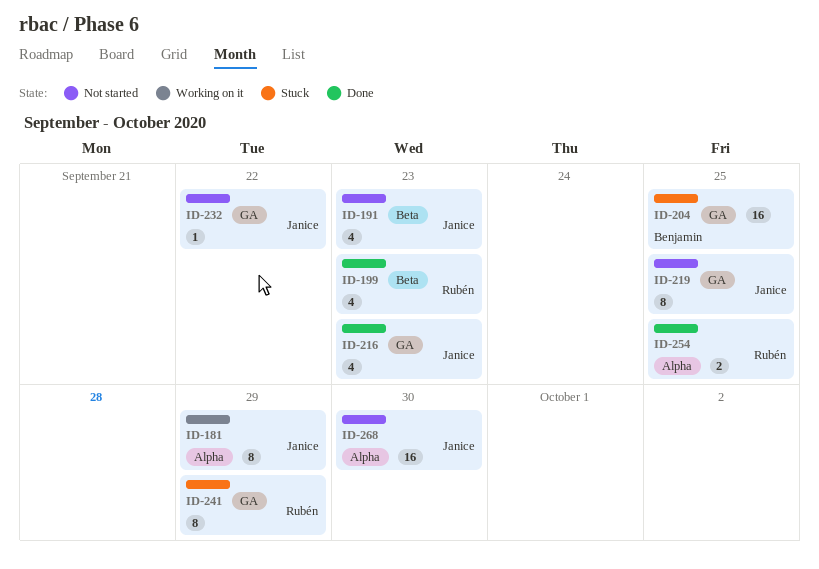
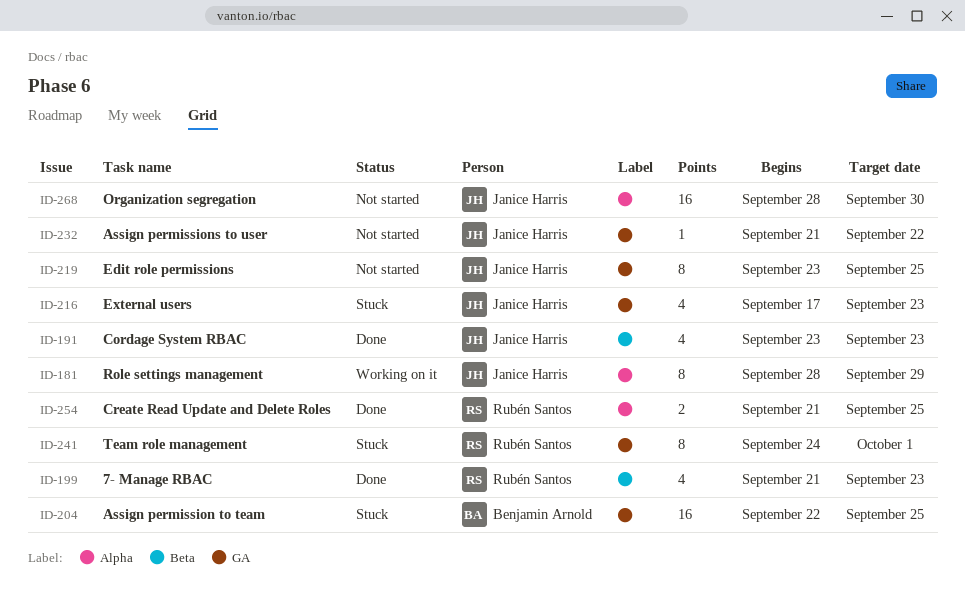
ID-191, status: Not started -> Done
ID-216, status: Done -> Stuck
ID-241, due: Sep 29 -> Oct 1

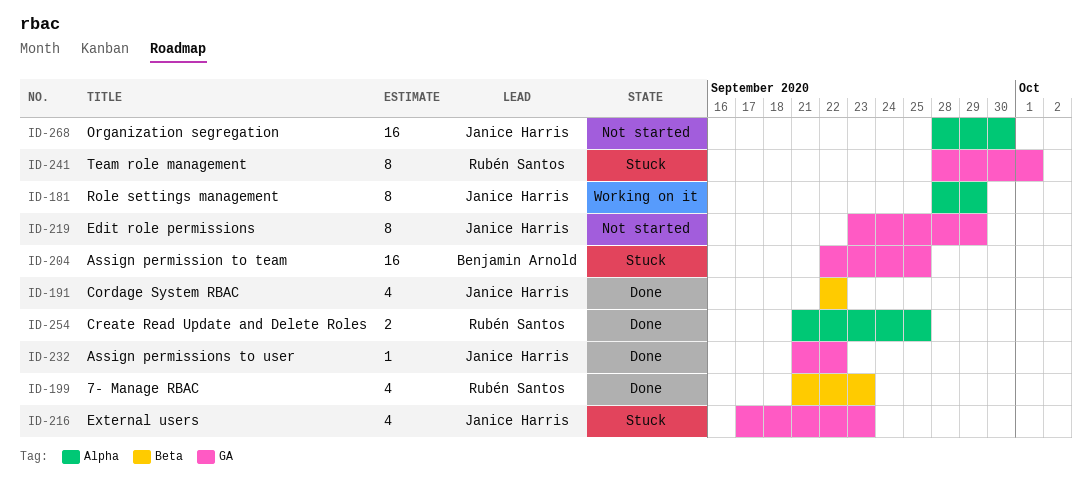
ID-191, start: Sep 23 -> Sep 22
ID-191, due: Sep 23 -> Sep 22
ID-219, due: Sep 25 -> Sep 29
ID-232, status: Not started -> Done
ID-241, start: Sep 24 -> Sep 28

